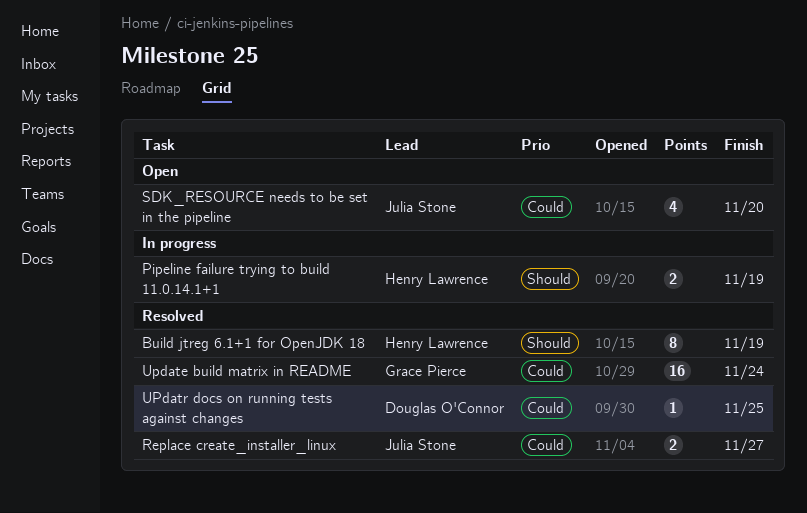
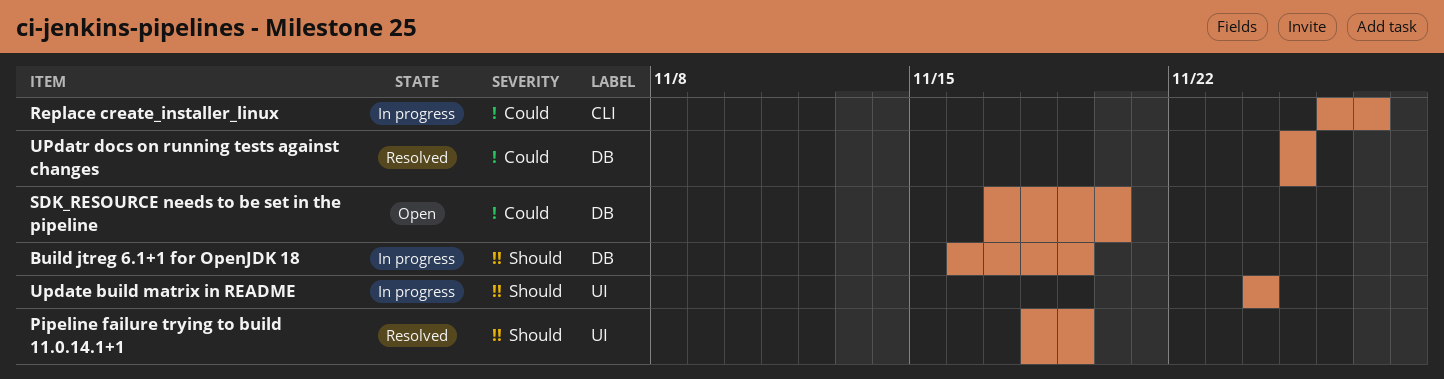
Build jtreg 6.1+1 for OpenJDK 18, status: Resolved -> In progress
Pipeline failure trying to build 11.0.14.1+1, status: In progress -> Resolved
Replace create_installer_linux, status: Resolved -> In progress
Update build matrix in README, status: Resolved -> In progress
Update build matrix in README, priority: Could -> Should

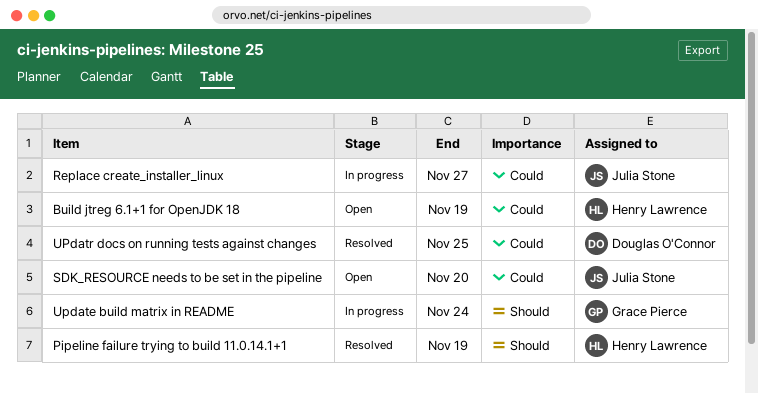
Build jtreg 6.1+1 for OpenJDK 18, status: In progress -> Open
Build jtreg 6.1+1 for OpenJDK 18, priority: Should -> Could

